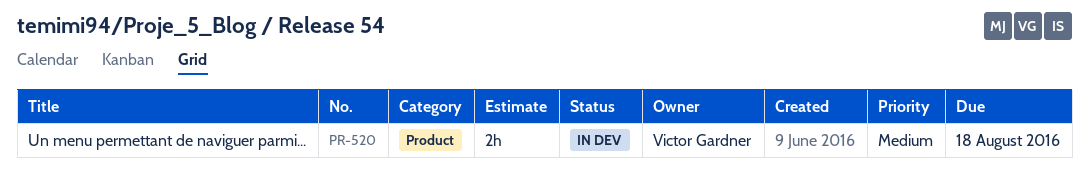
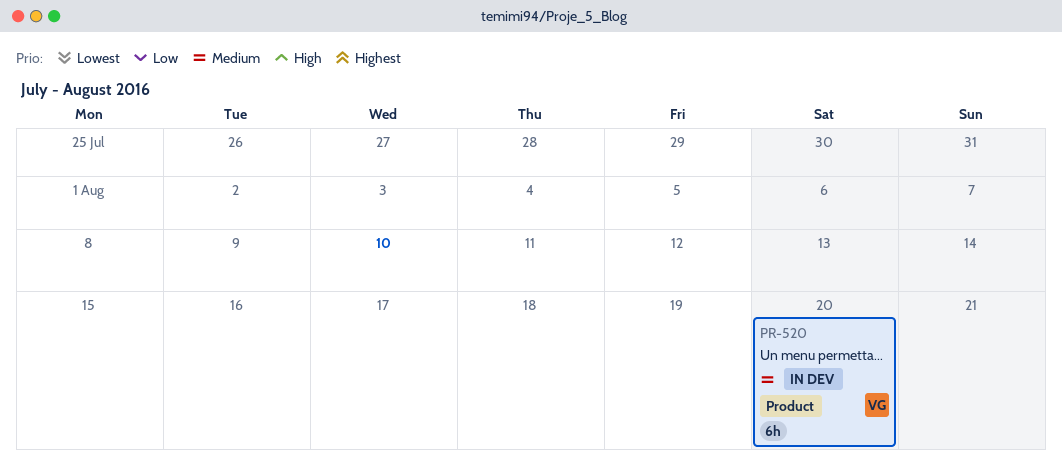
PR-520, estimate: 2h -> 6h
PR-520, due: Aug 18 -> Aug 20

